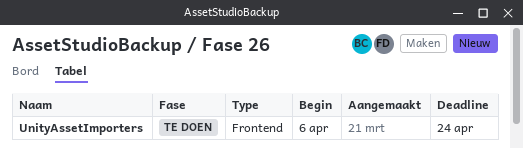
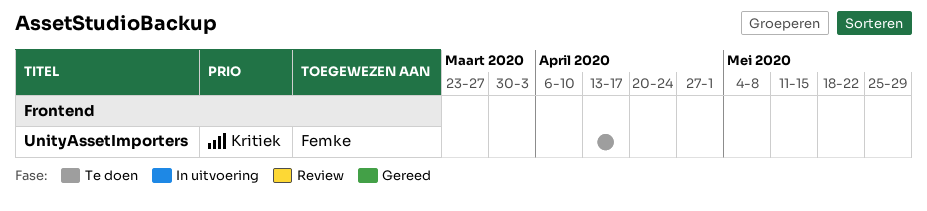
UnityAssetImporters, start: Apr 6 -> Apr 13
UnityAssetImporters, due: Apr 24 -> Apr 17

